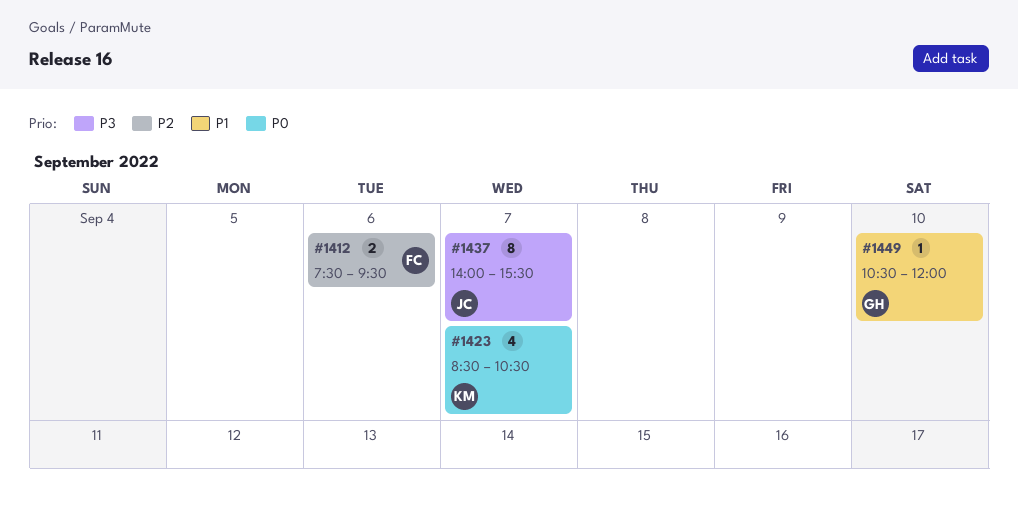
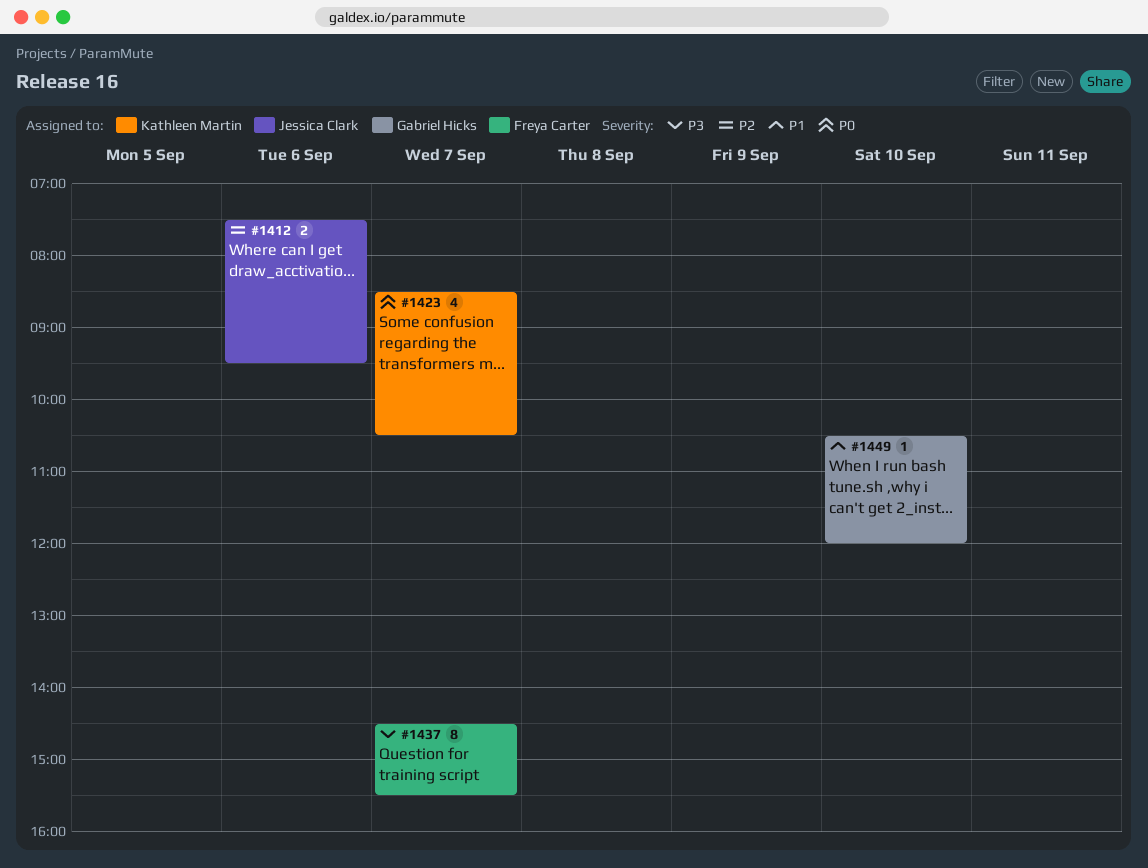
#1412, owner: Freya Carter -> Jessica Clark
#1437, owner: Jessica Clark -> Freya Carter
#1437, begins: 14:00 -> 14:30

